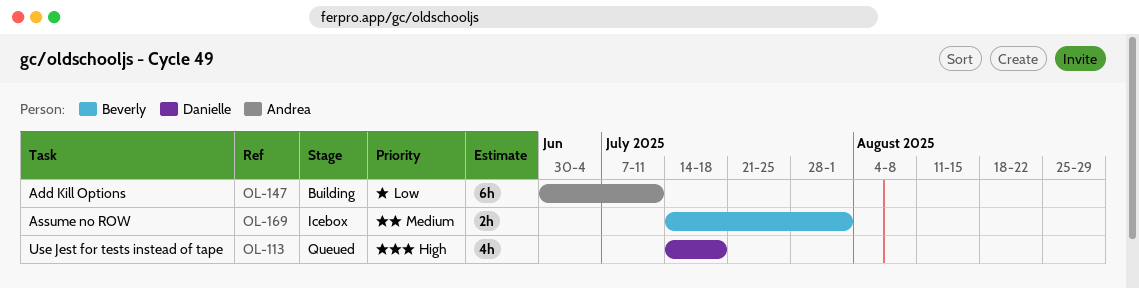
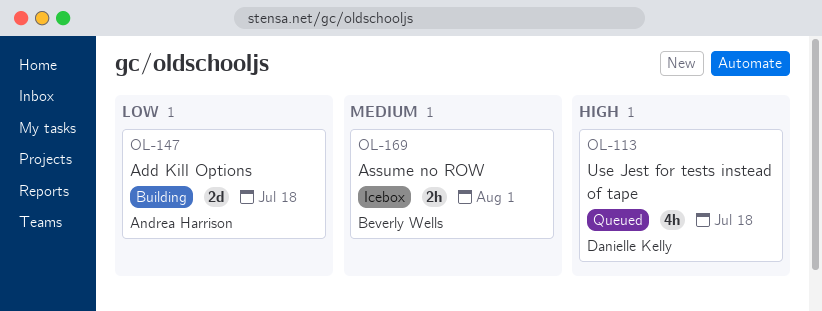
OL-147, estimate: 6h -> 2d
OL-147, due: Jul 11 -> Jul 18

